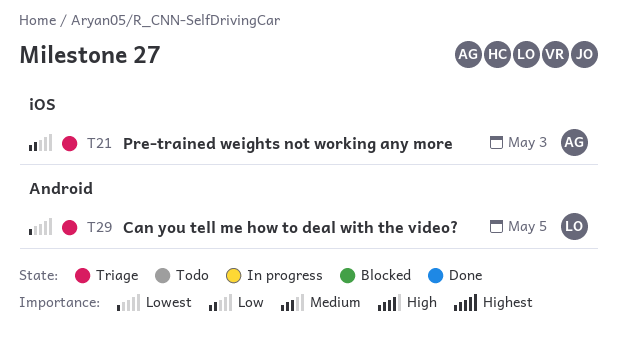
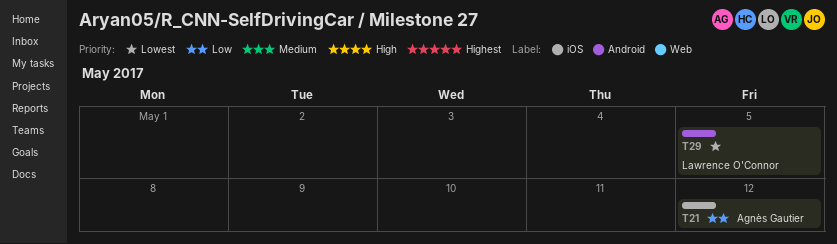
T21, due: May 3 -> May 12

